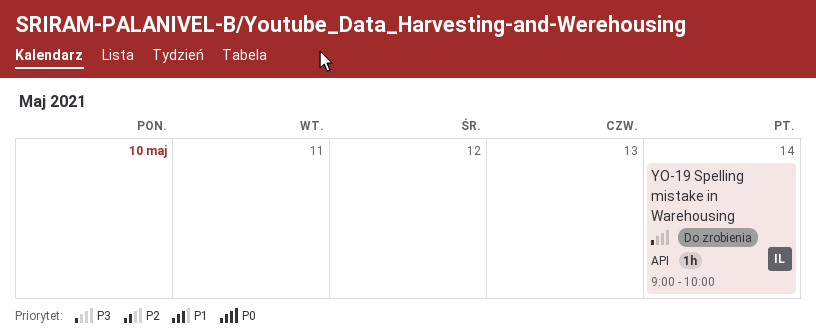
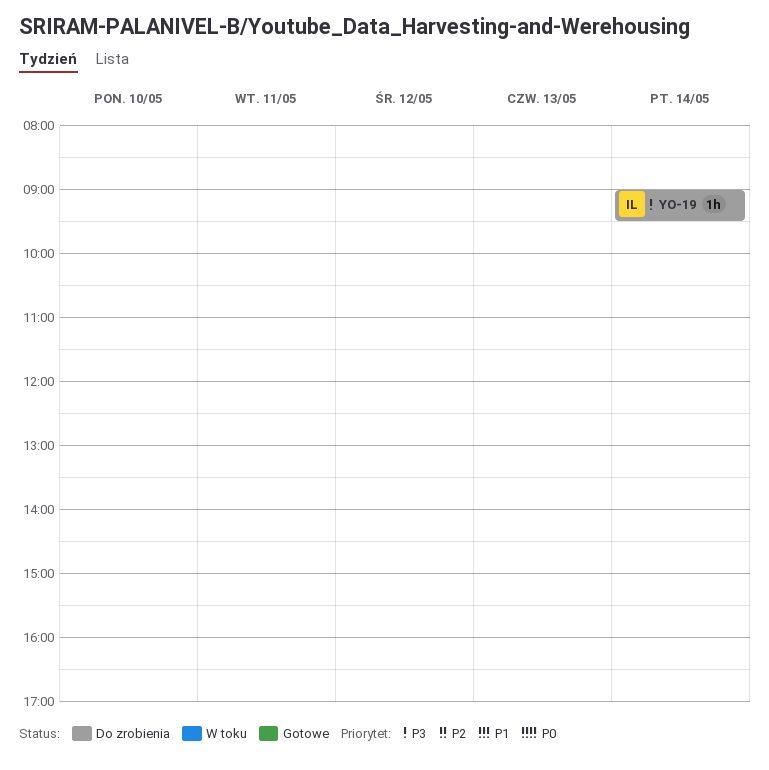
YO-19, ends: 10:00 -> 09:30

